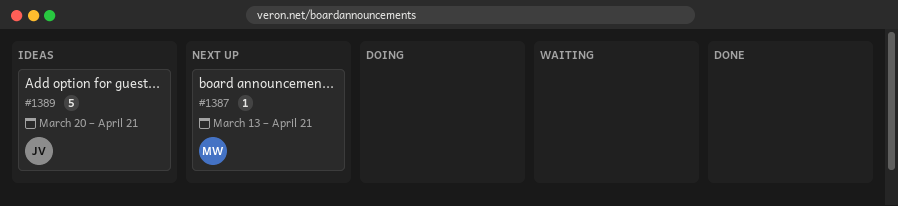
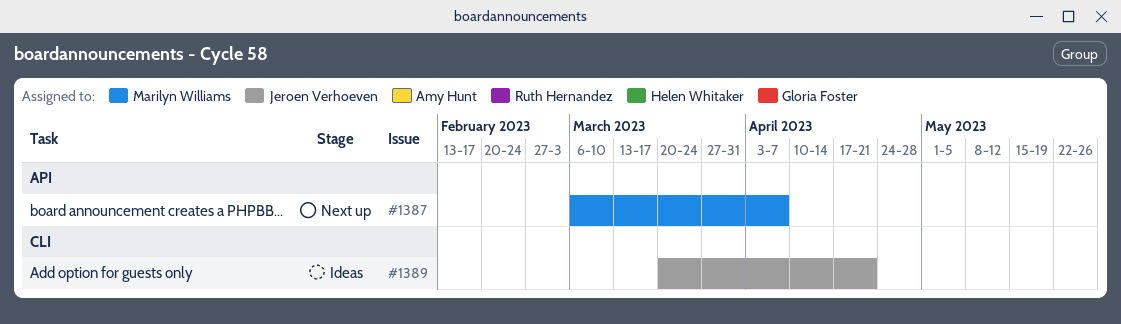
#1387, start: Mar 13 -> Mar 6
#1387, due: Apr 21 -> Apr 7

